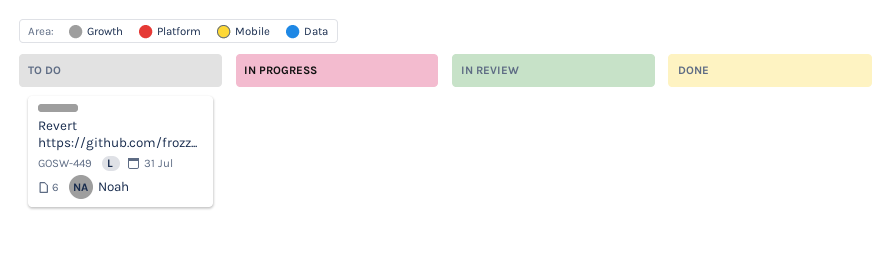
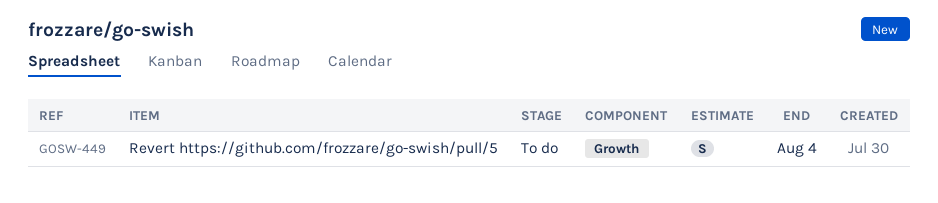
GOSW-449, estimate: L -> S
GOSW-449, due: Jul 31 -> Aug 4

